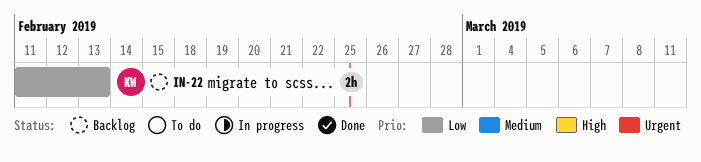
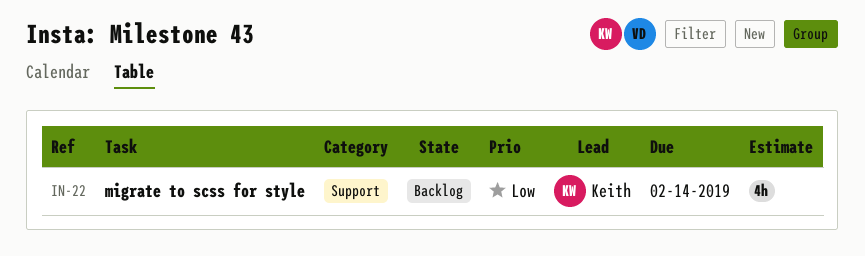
IN-22, estimate: 2h -> 4h
IN-22, due: Feb 13 -> Feb 14

